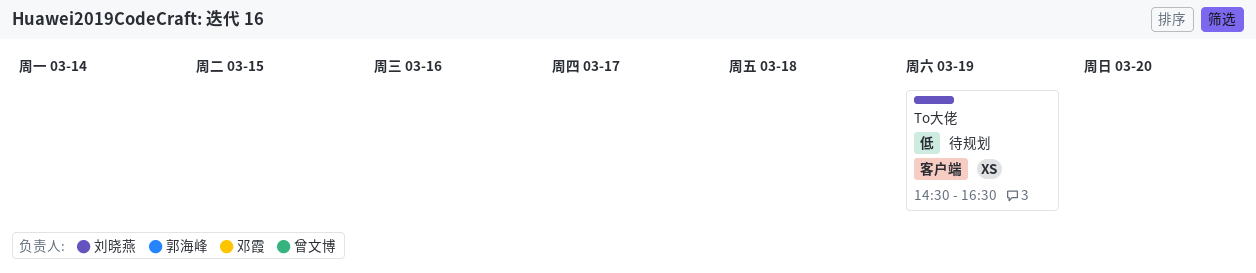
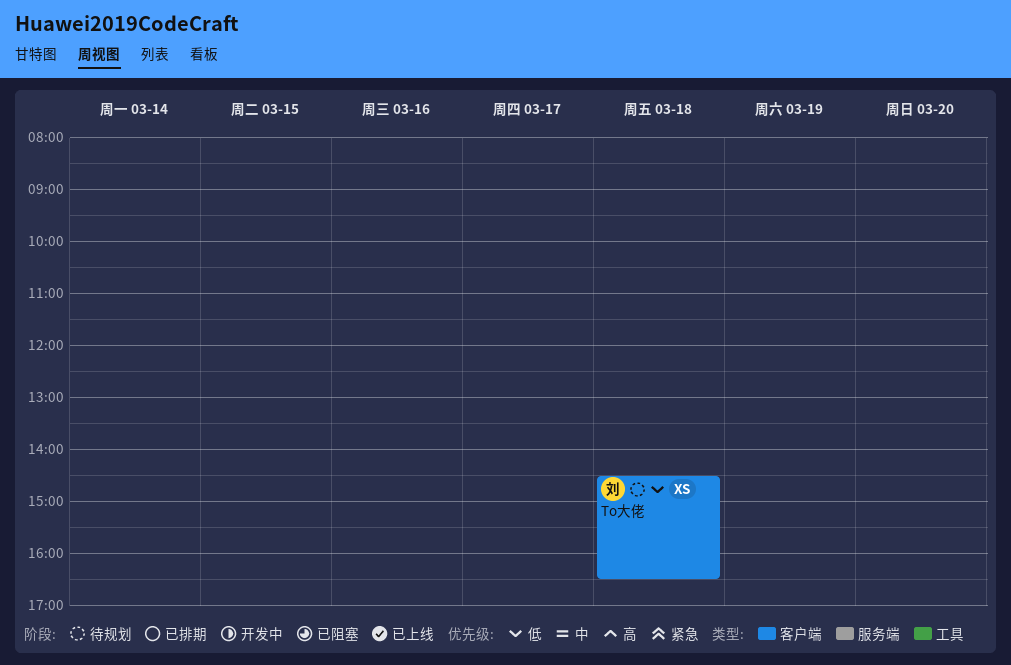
To大佬, day: Mar 19 -> Mar 18

